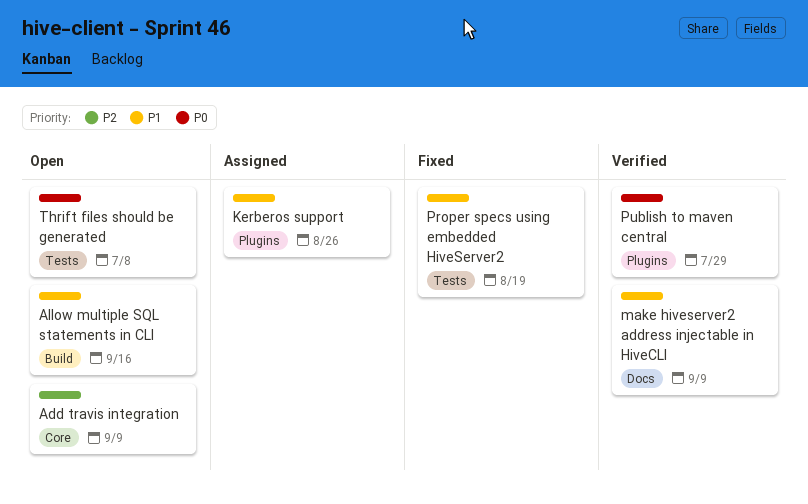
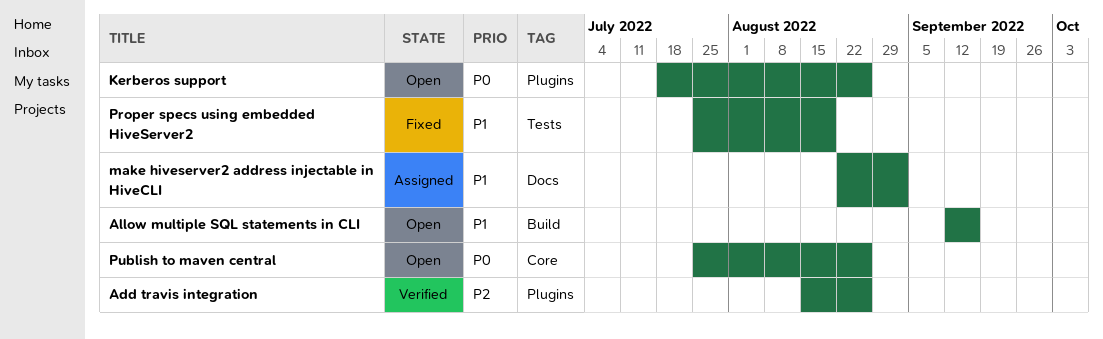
Add travis integration, status: Open -> Verified
Add travis integration, label: Core -> Plugins
Add travis integration, due: Sep 9 -> Aug 26
Kerberos support, status: Assigned -> Open
Kerberos support, priority: P1 -> P0
make hiveserver2 address injectable in HiveCLI, status: Verified -> Assigned
make hiveserver2 address injectable in HiveCLI, due: Sep 9 -> Sep 2
Publish to maven central, status: Verified -> Open
Publish to maven central, label: Plugins -> Core
Publish to maven central, due: Jul 29 -> Aug 26
Thrift files should be generated: present -> none

